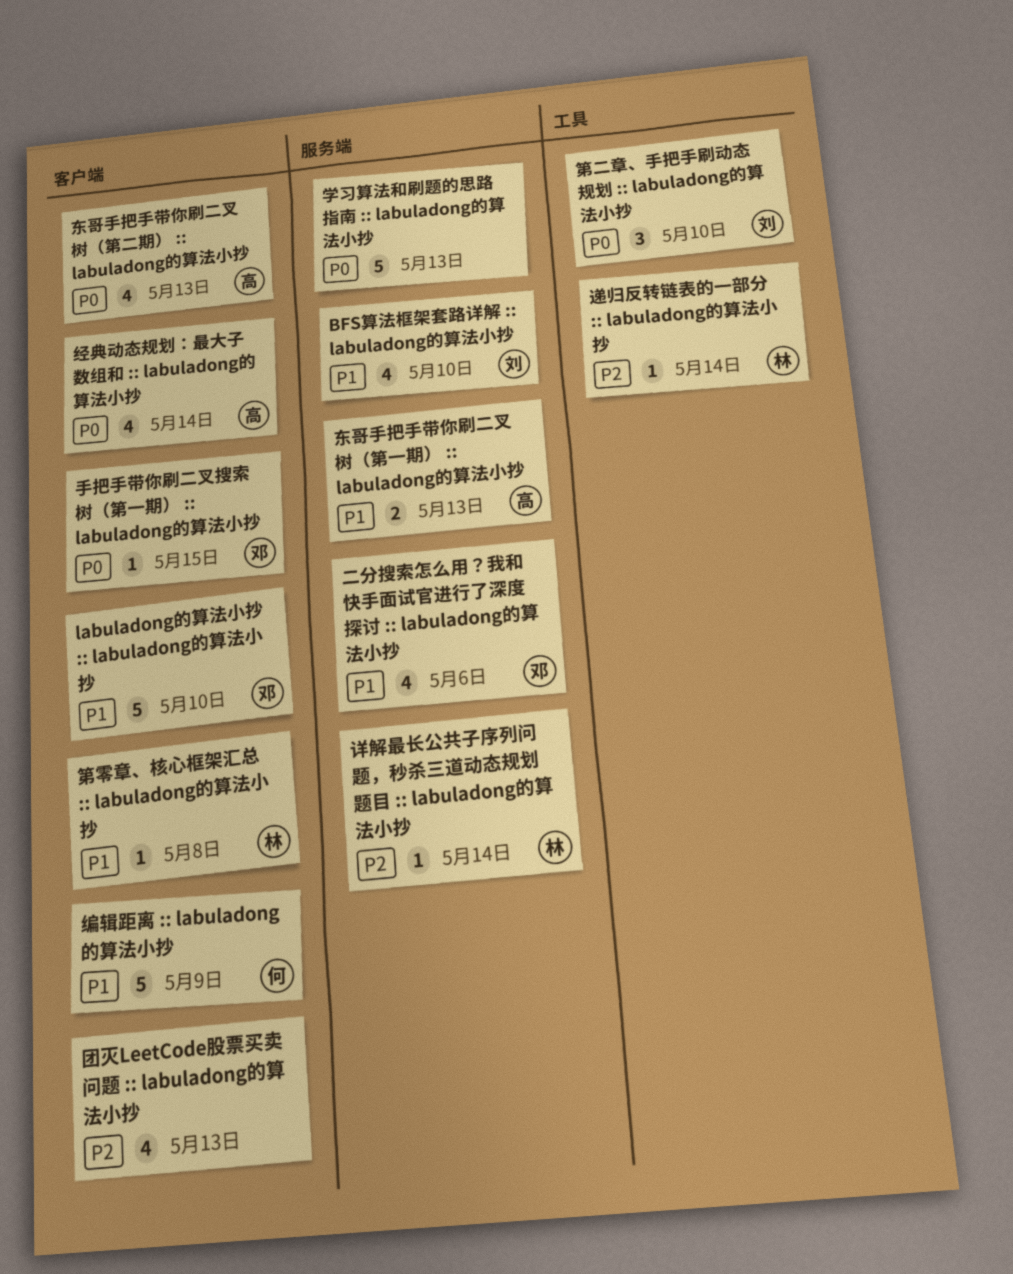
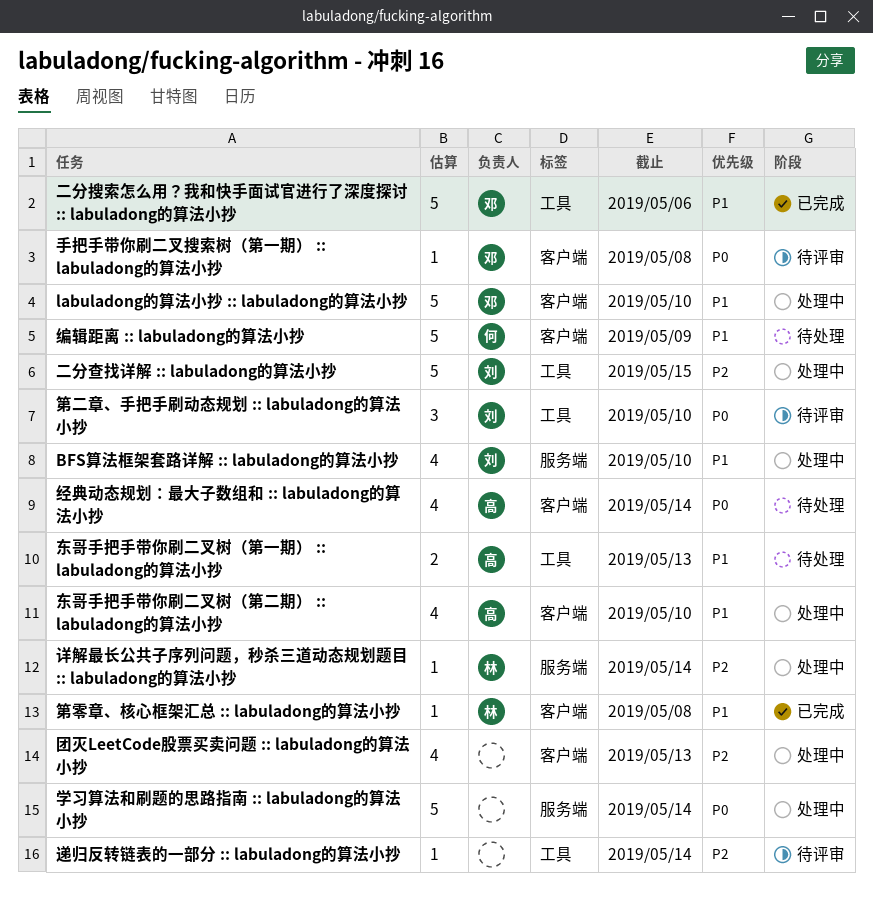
东哥手把手带你刷二叉树（第一期） :: labuladong的算法小抄, label: 服务端 -> 工具
东哥手把手带你刷二叉树（第二期） :: labuladong的算法小抄, priority: P0 -> P1
东哥手把手带你刷二叉树（第二期） :: labuladong的算法小抄, due: May 13 -> May 10
二分搜索怎么用？我和快手面试官进行了深度探讨 :: labuladong的算法小抄, label: 服务端 -> 工具
二分搜索怎么用？我和快手面试官进行了深度探讨 :: labuladong的算法小抄, estimate: 4 -> 5
二分查找详解 :: labuladong的算法小抄: none -> present
学习算法和刷题的思路指南 :: labuladong的算法小抄, due: May 13 -> May 14
手把手带你刷二叉搜索树（第一期） :: labuladong的算法小抄, due: May 15 -> May 8
递归反转链表的一部分 :: labuladong的算法小抄, owner: 林 -> none

